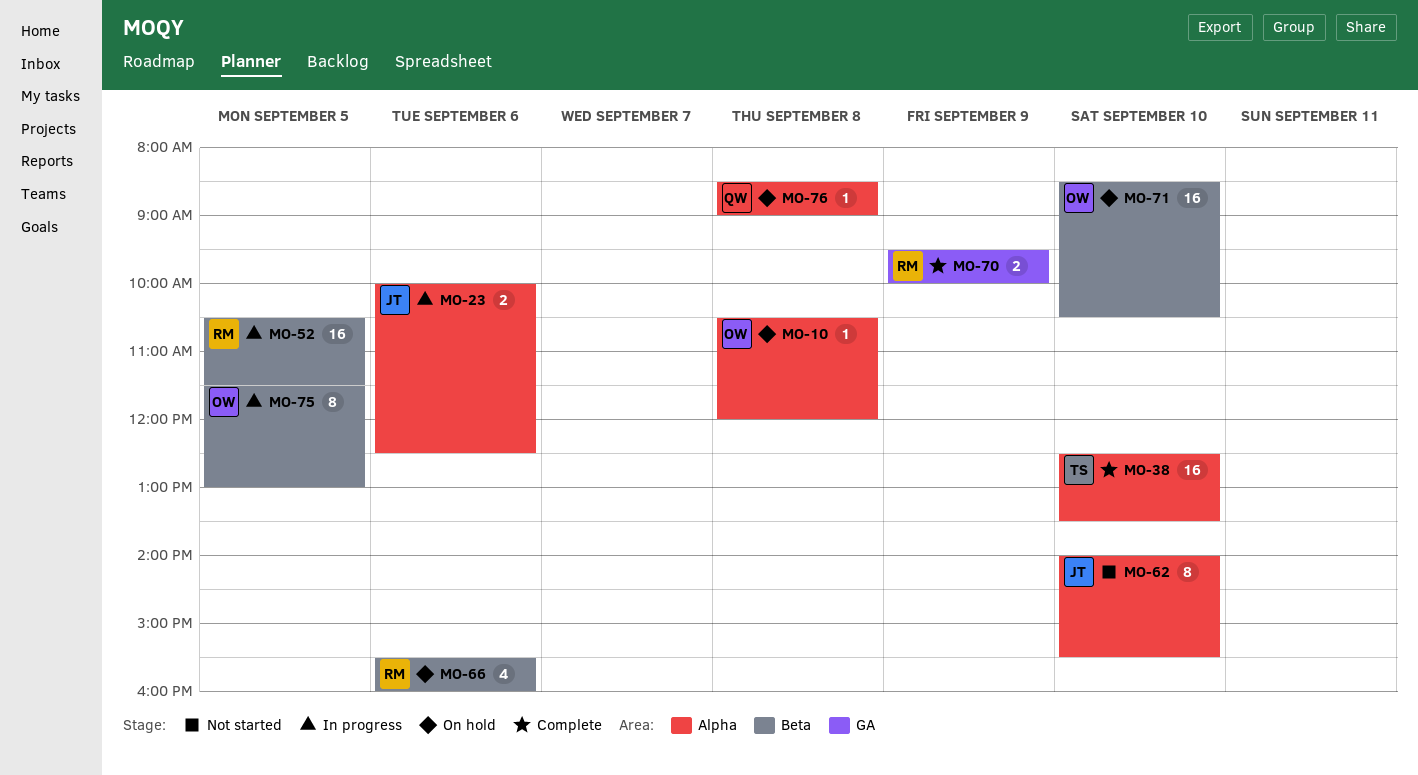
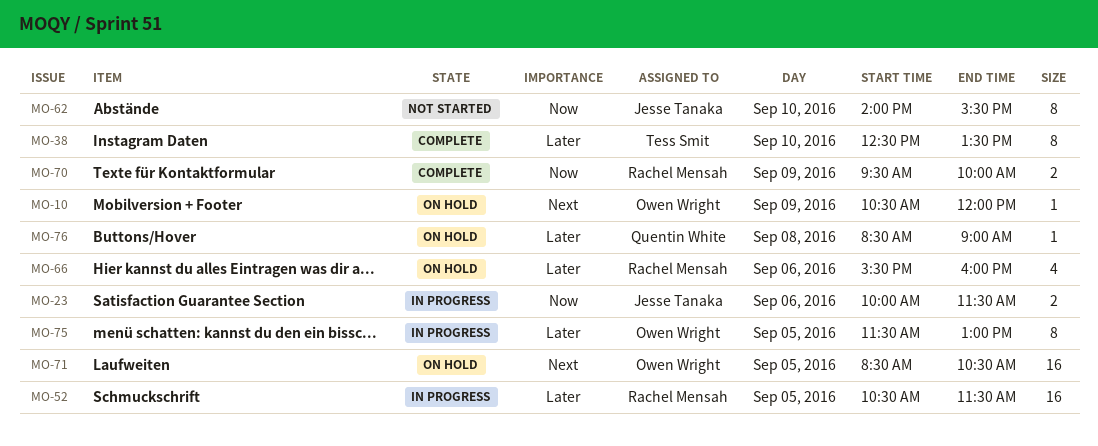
MO-10, day: Sep 8 -> Sep 9
MO-23, ends: 12:30 -> 11:30
MO-38, estimate: 16 -> 8
MO-71, day: Sep 10 -> Sep 5

